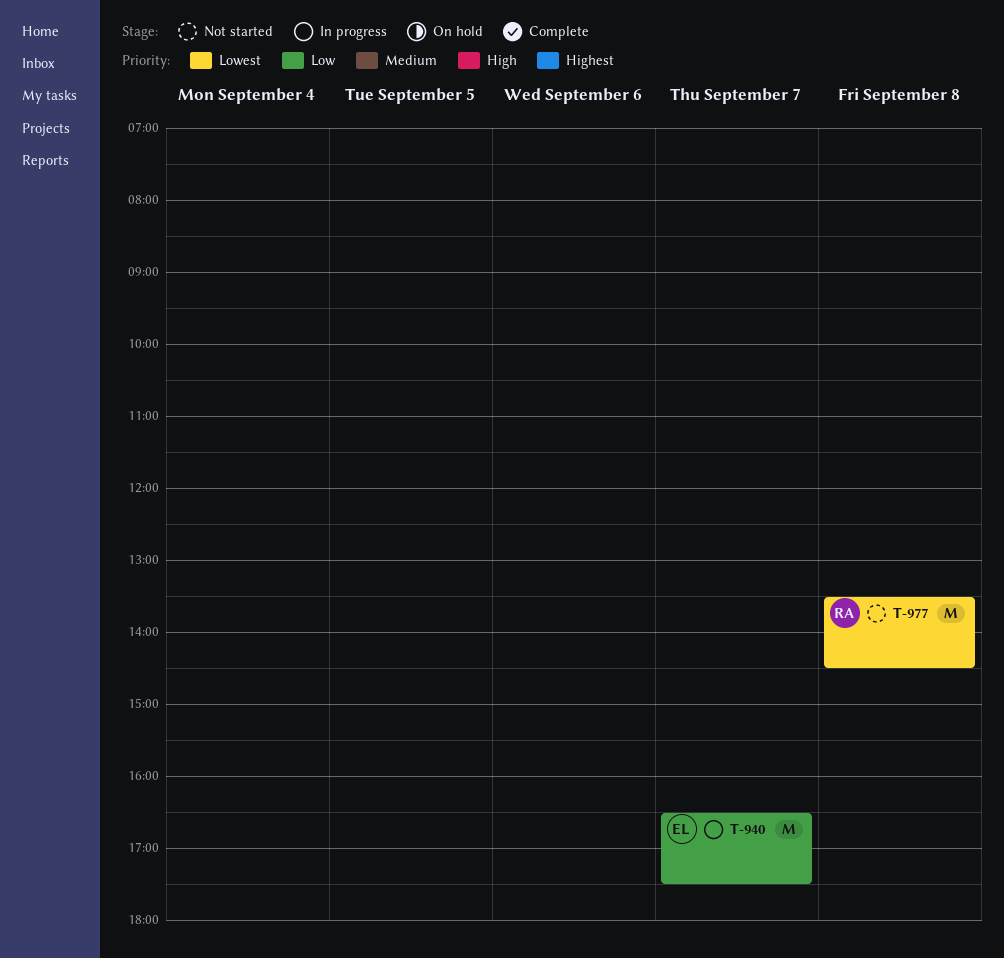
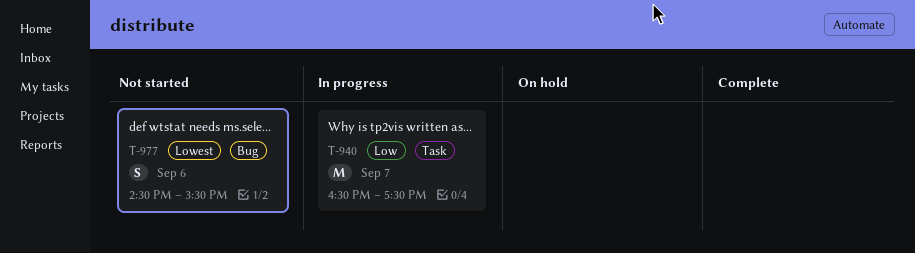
T-977, estimate: M -> S
T-977, day: Sep 8 -> Sep 6
T-977, begins: 13:30 -> 14:30
T-977, ends: 14:30 -> 15:30

